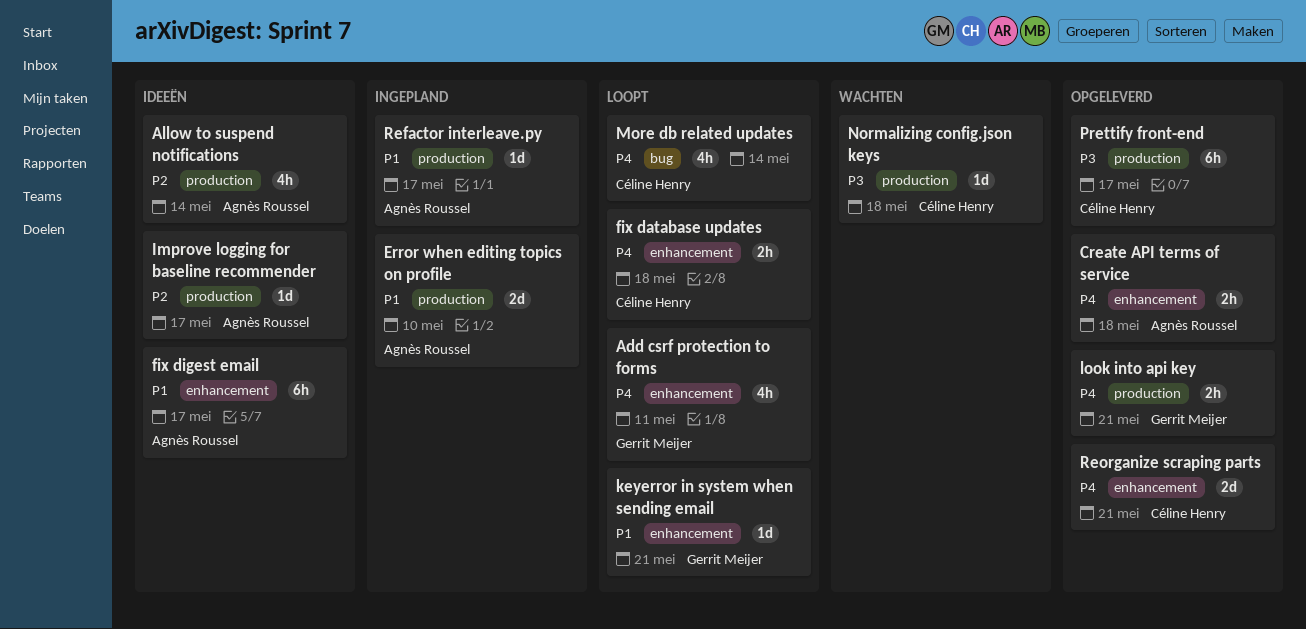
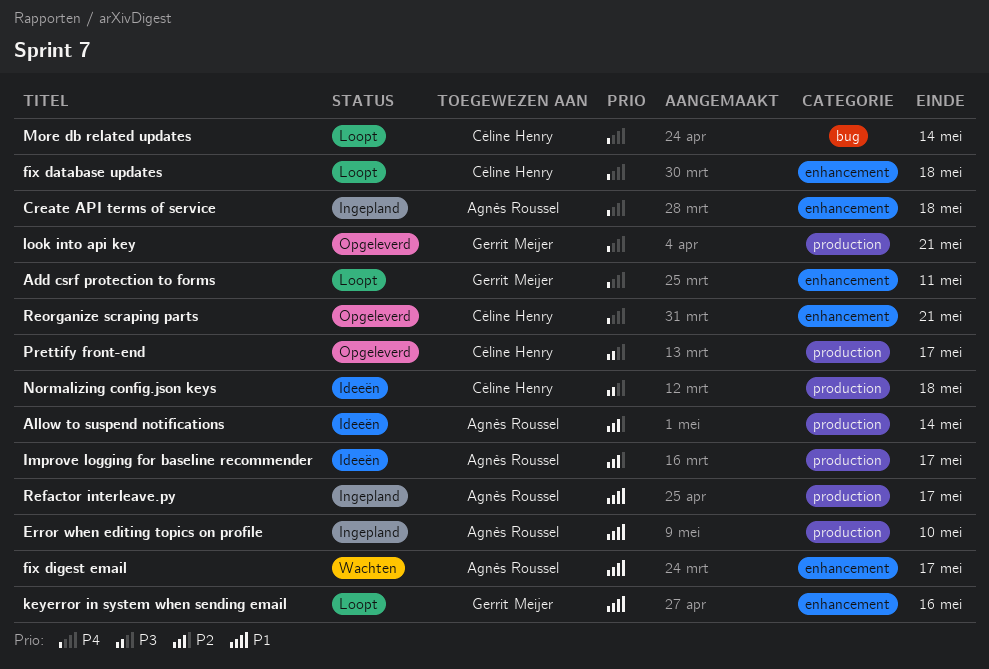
Create API terms of service, status: Opgeleverd -> Ingepland
fix digest email, status: Ideeën -> Wachten
keyerror in system when sending email, due: May 21 -> May 16
Normalizing config.json keys, status: Wachten -> Ideeën

